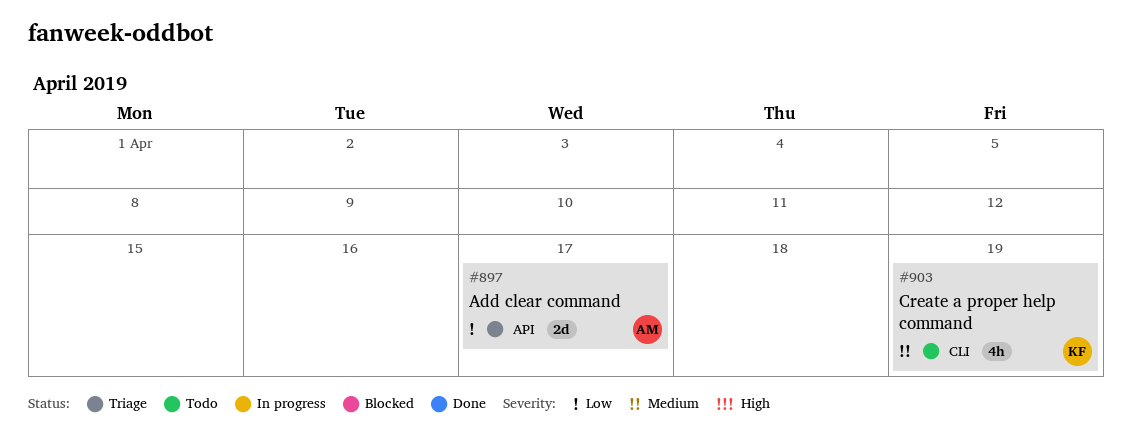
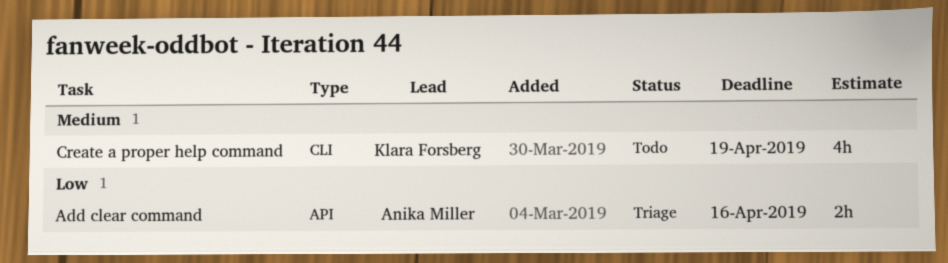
Add clear command, estimate: 2d -> 2h
Add clear command, due: Apr 17 -> Apr 16

